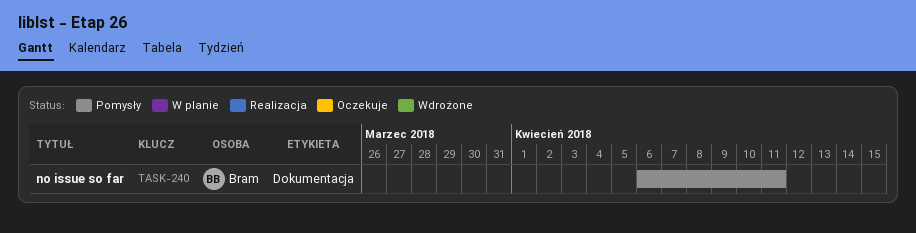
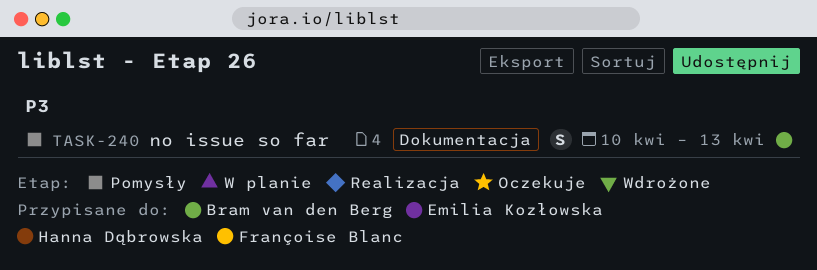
TASK-240, start: Apr 6 -> Apr 10
TASK-240, due: Apr 11 -> Apr 13

